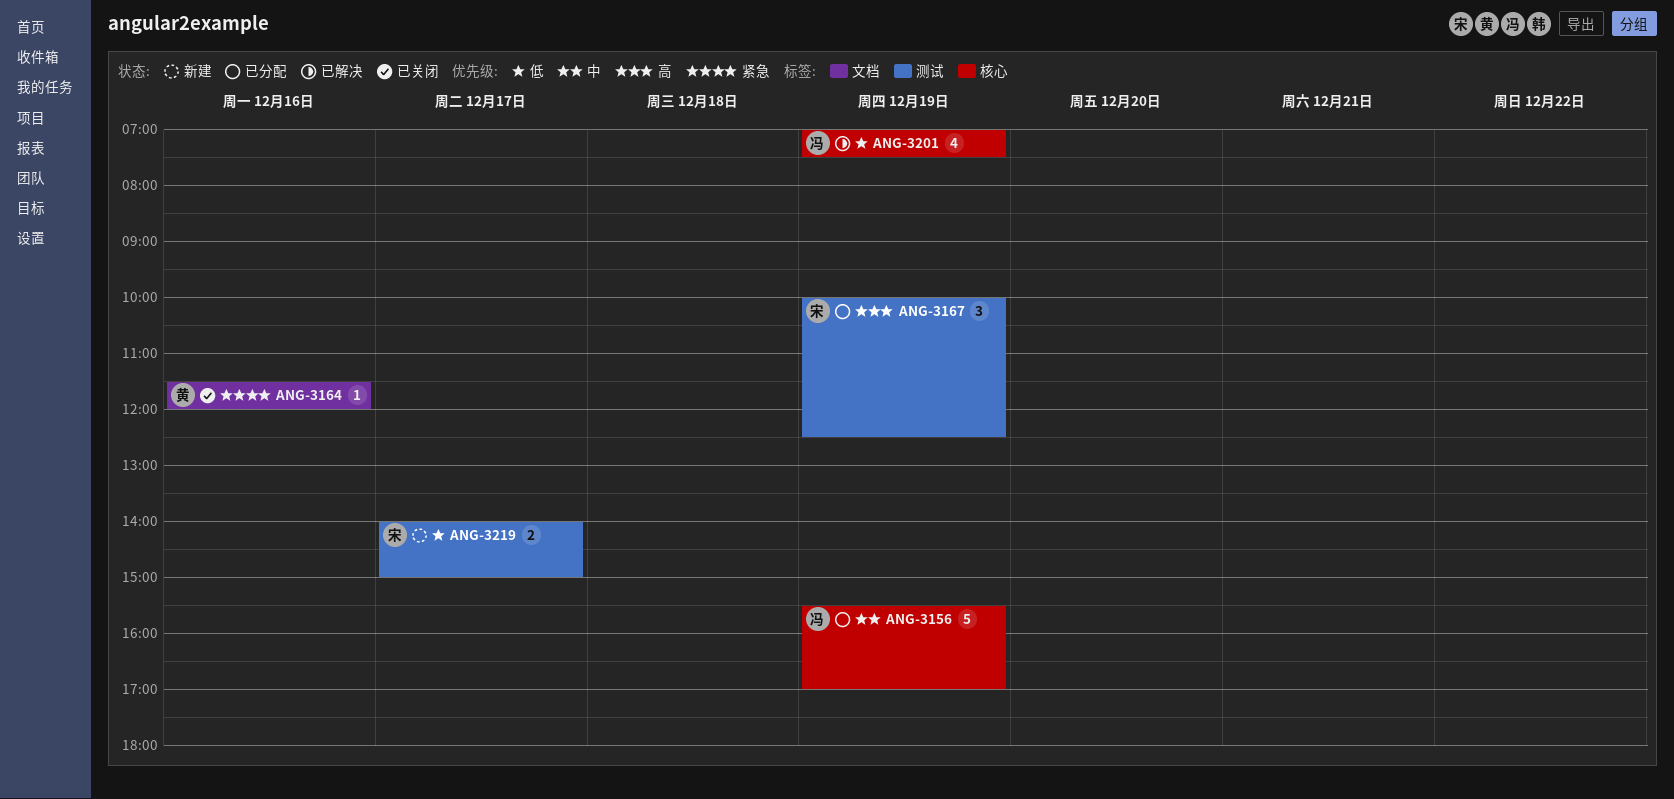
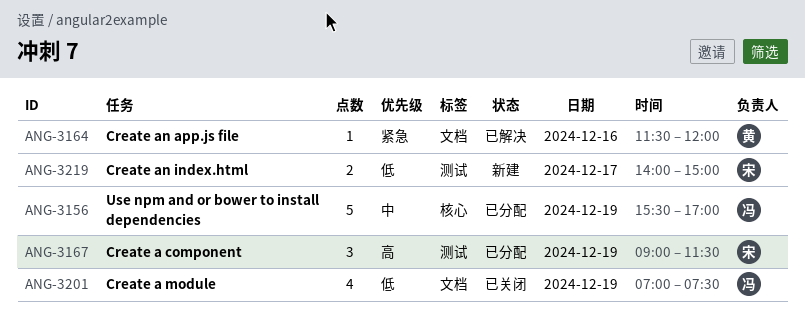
ANG-3164, status: 已关闭 -> 已解决
ANG-3167, begins: 10:00 -> 09:00
ANG-3167, ends: 12:30 -> 11:30
ANG-3201, status: 已解决 -> 已关闭
ANG-3201, label: 核心 -> 文档

